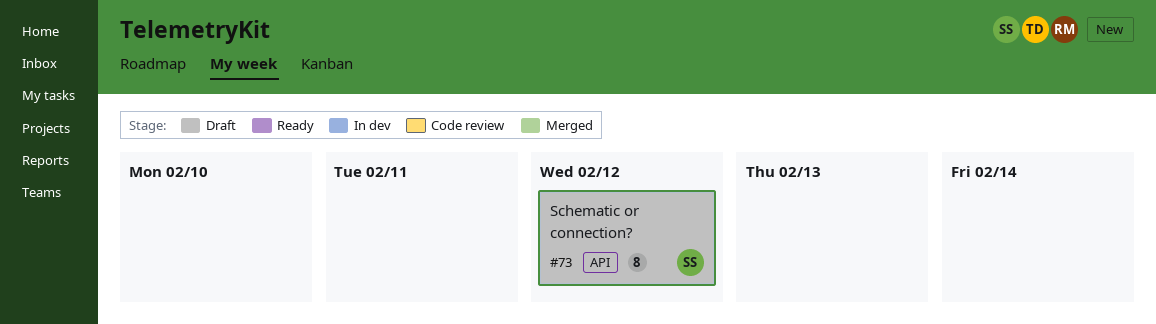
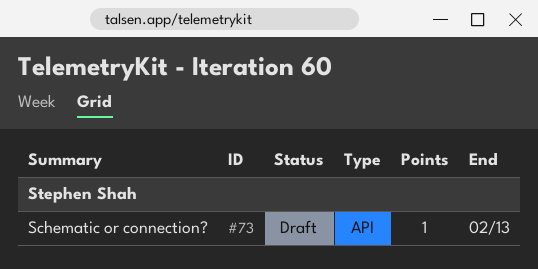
#73, estimate: 8 -> 1
#73, due: Feb 12 -> Feb 13

